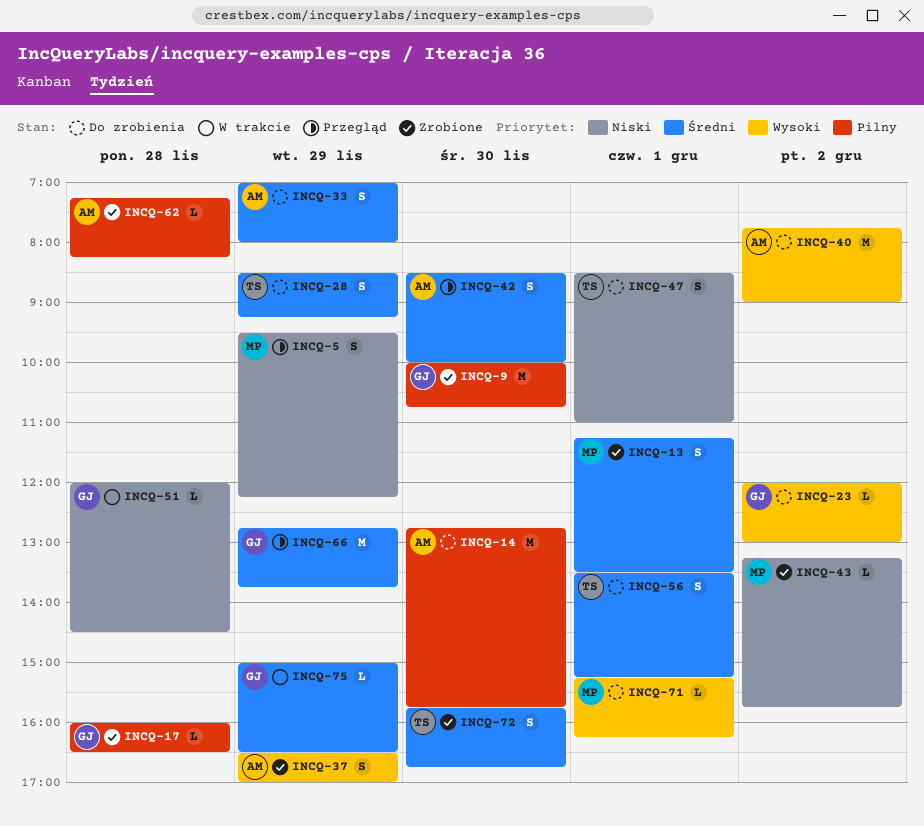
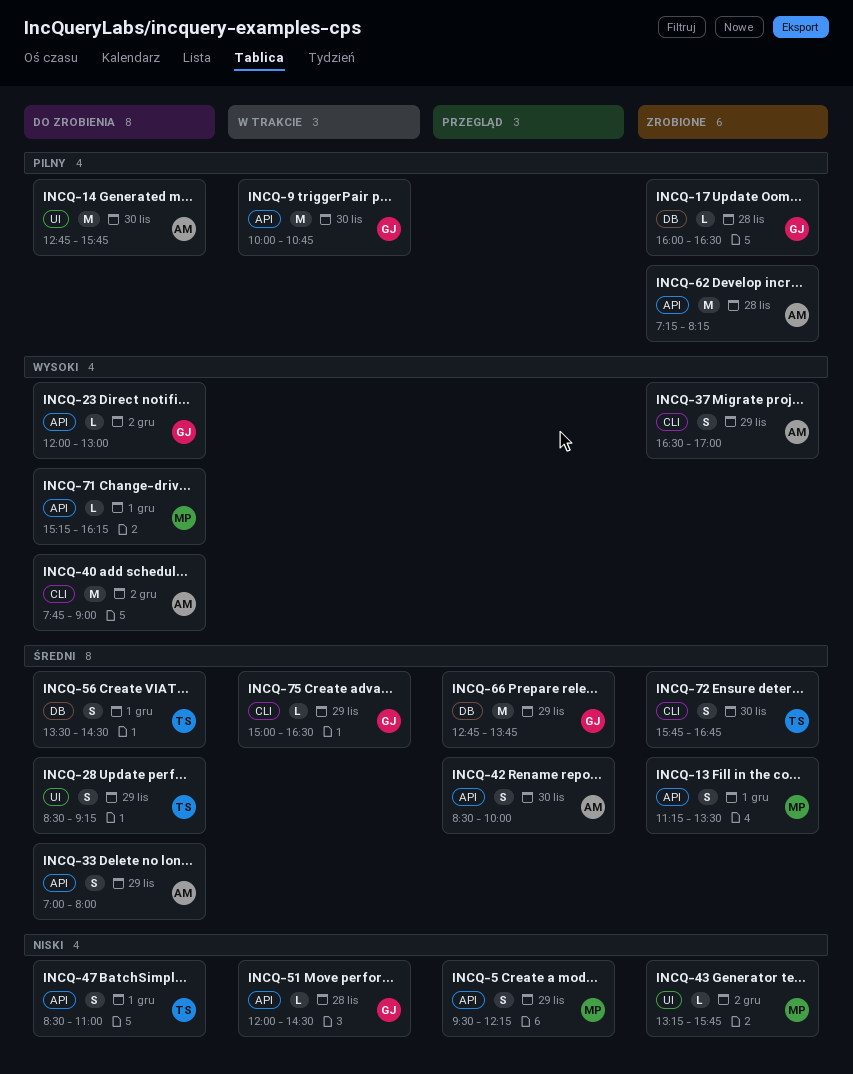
INCQ-9, status: Zrobione -> W trakcie
INCQ-56, ends: 15:15 -> 14:30
INCQ-62, estimate: L -> M

